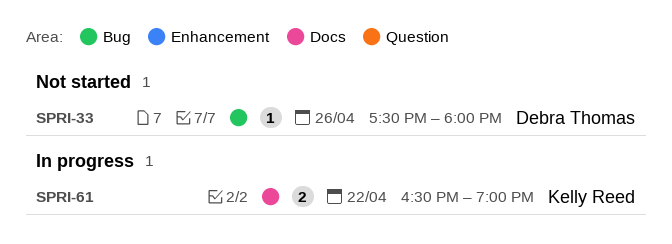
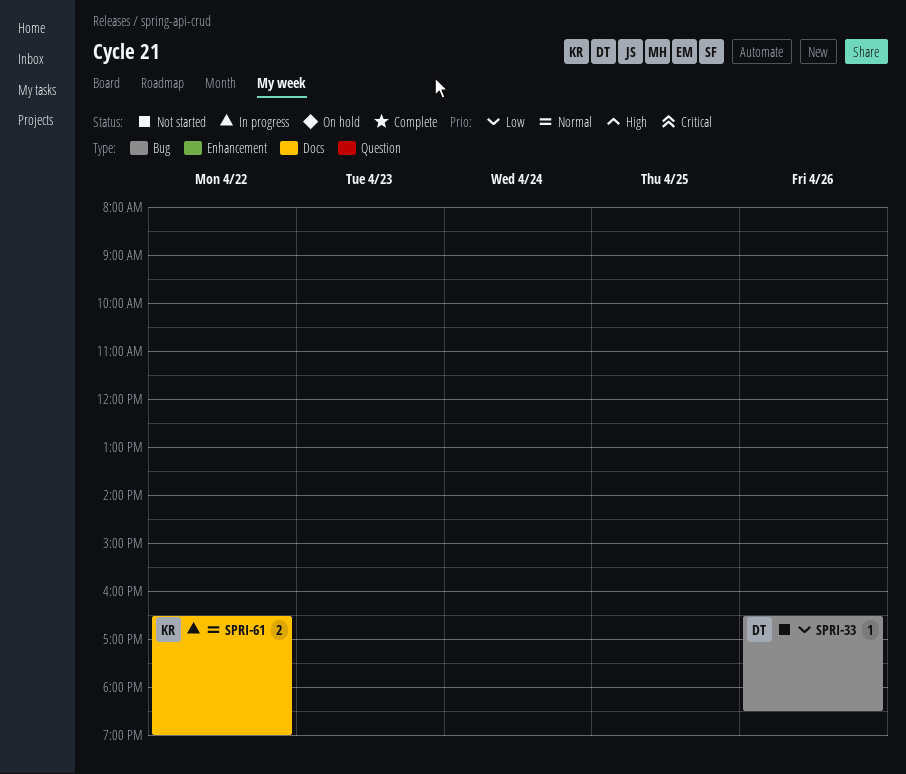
SPRI-33, begins: 17:30 -> 16:30
SPRI-33, ends: 18:00 -> 18:30

